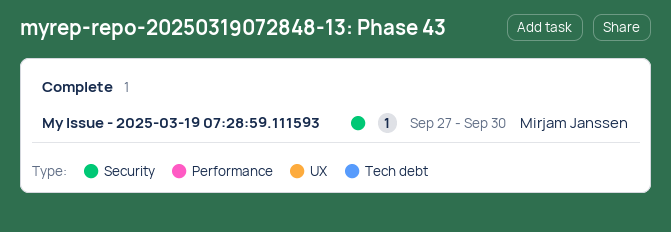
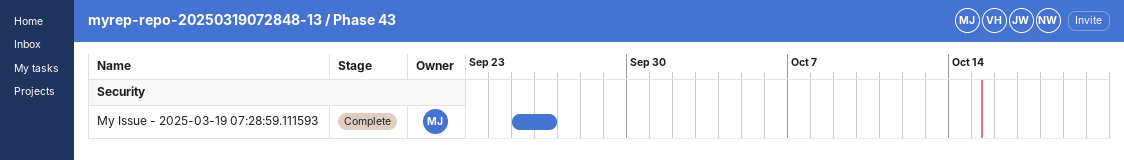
My Issue - 2025-03-19 07:28:59.111593, start: Sep 27 -> Sep 25
My Issue - 2025-03-19 07:28:59.111593, due: Sep 30 -> Sep 26

